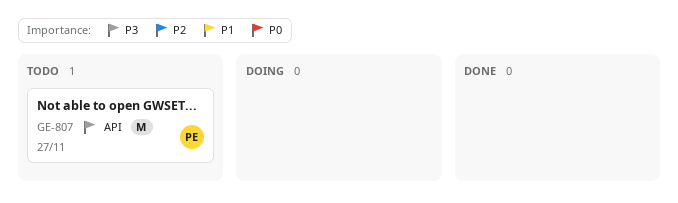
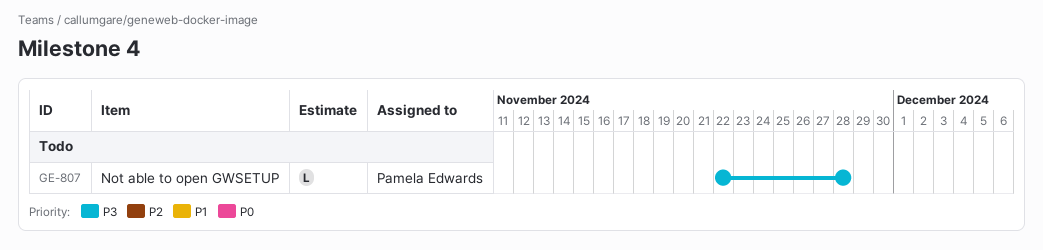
GE-807, estimate: M -> L
GE-807, due: Nov 27 -> Nov 28

